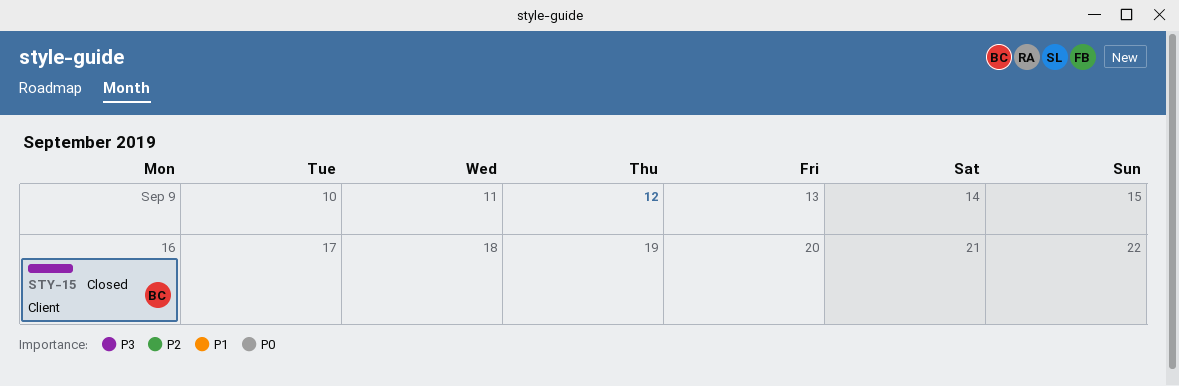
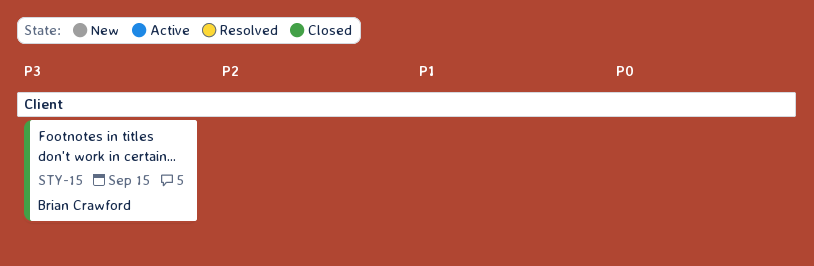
STY-15, due: Sep 16 -> Sep 15

